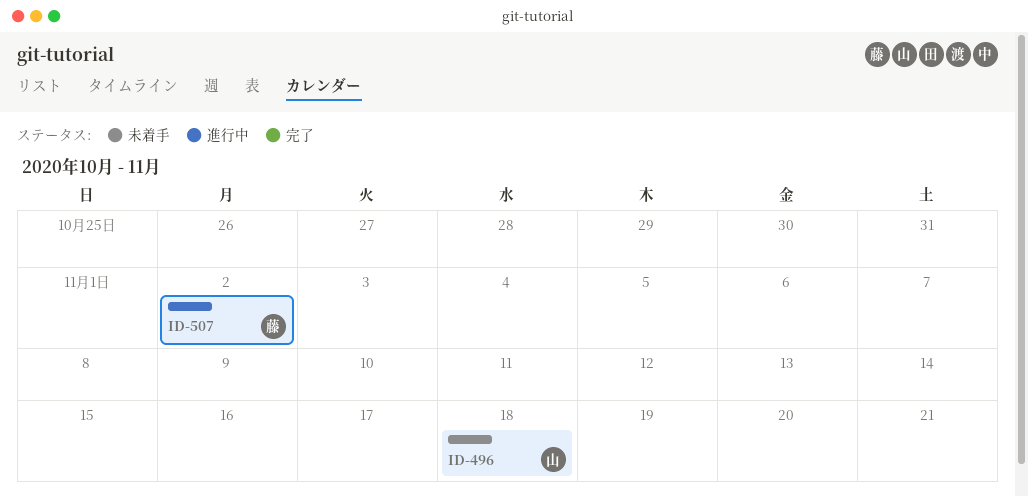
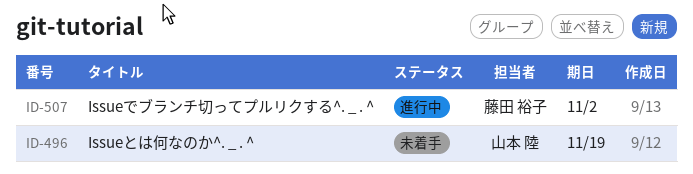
ID-496, due: Nov 18 -> Nov 19

